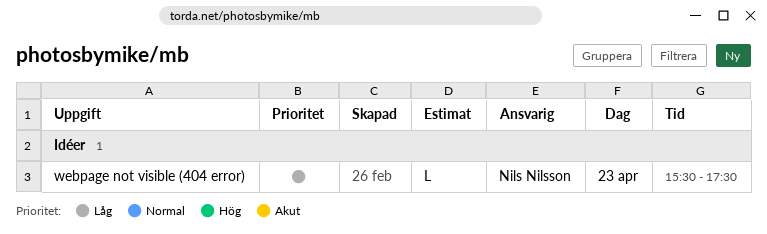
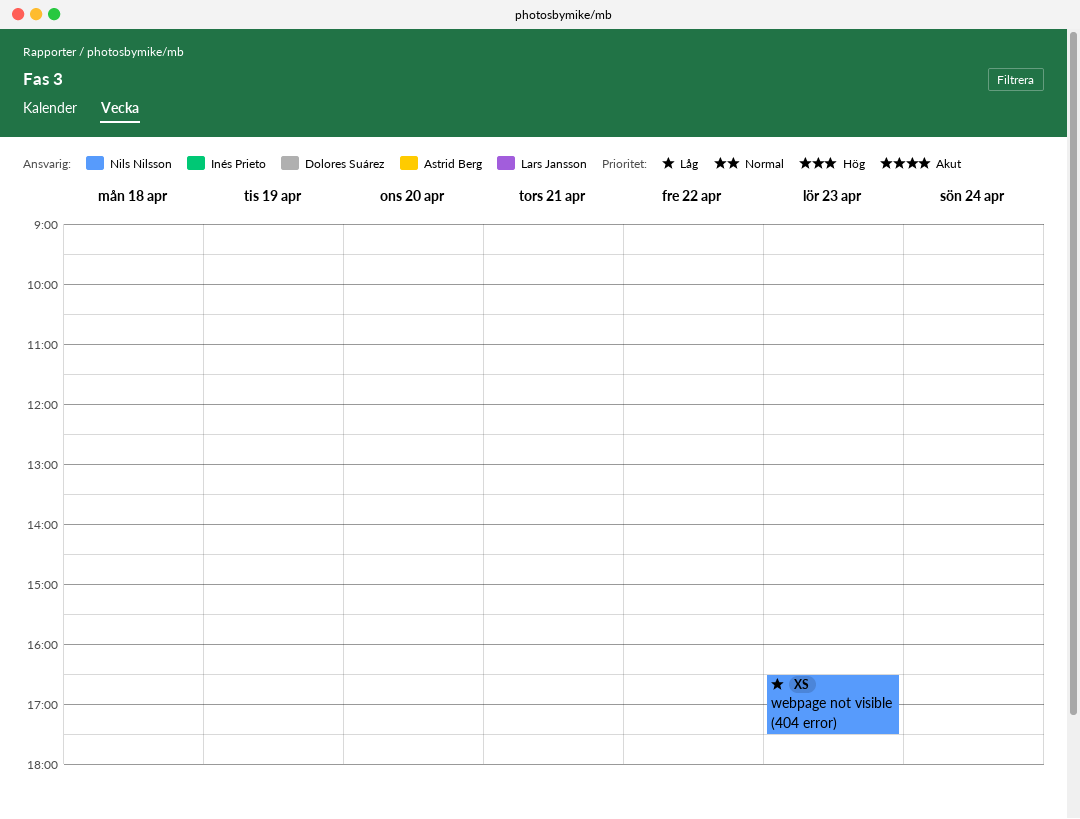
webpage not visible (404 error), estimate: L -> XS
webpage not visible (404 error), begins: 15:30 -> 16:30

